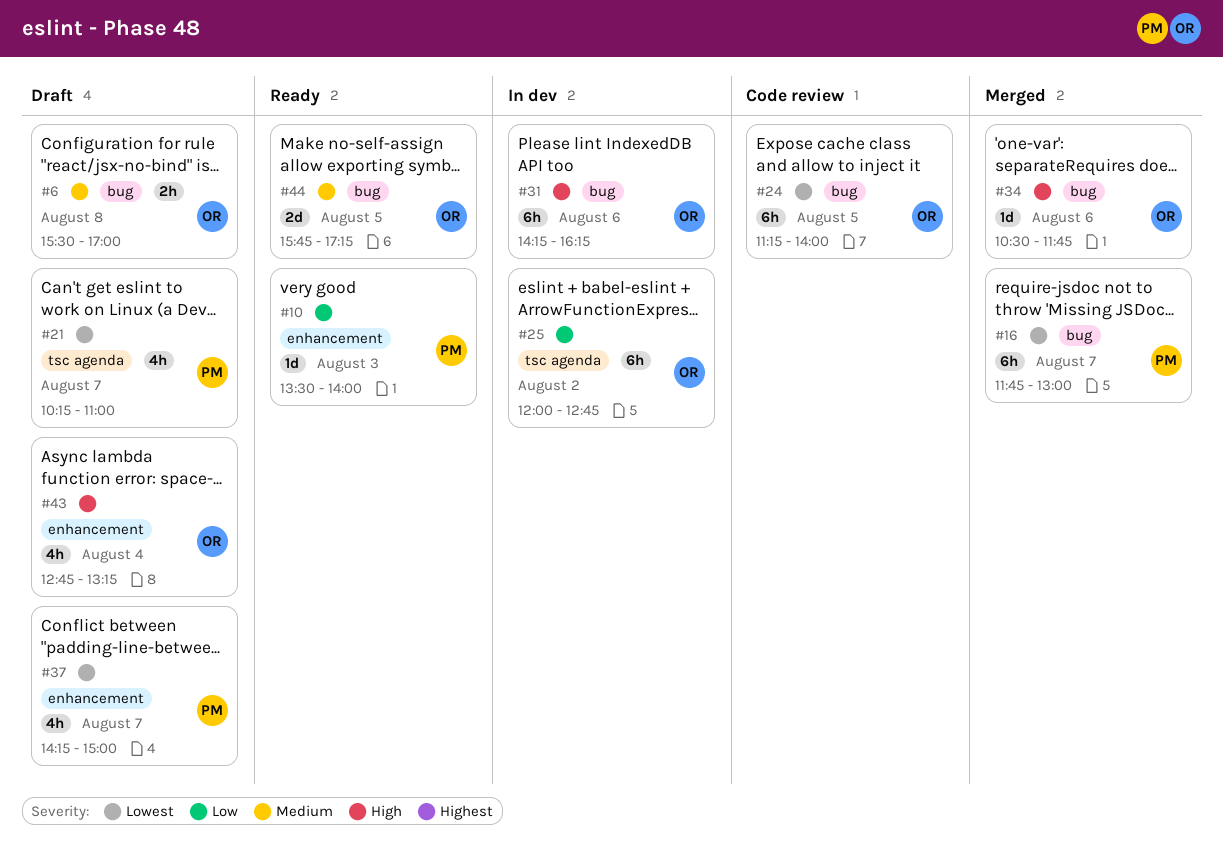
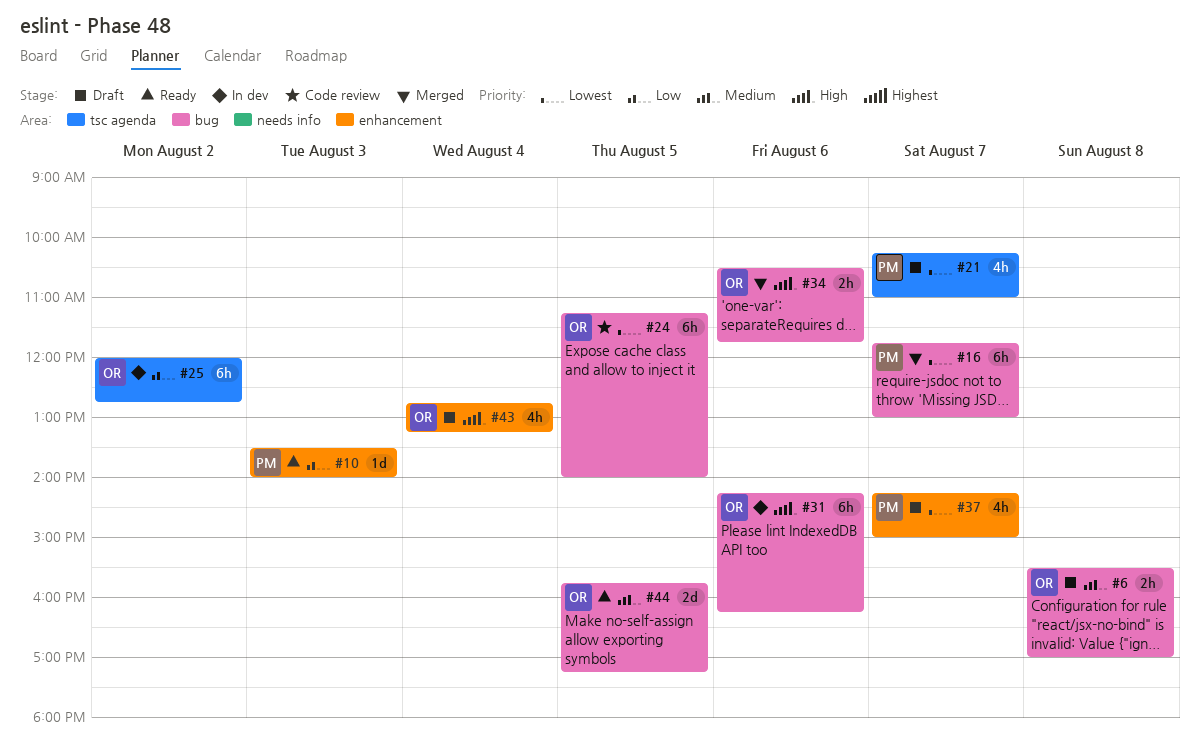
#34, estimate: 1d -> 2h

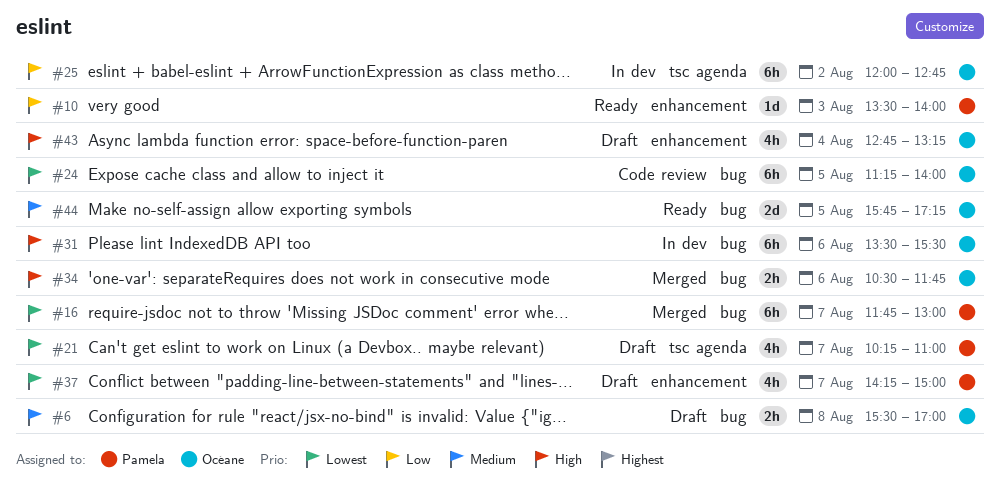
#31, begins: 14:15 -> 13:30
#31, ends: 16:15 -> 15:30

